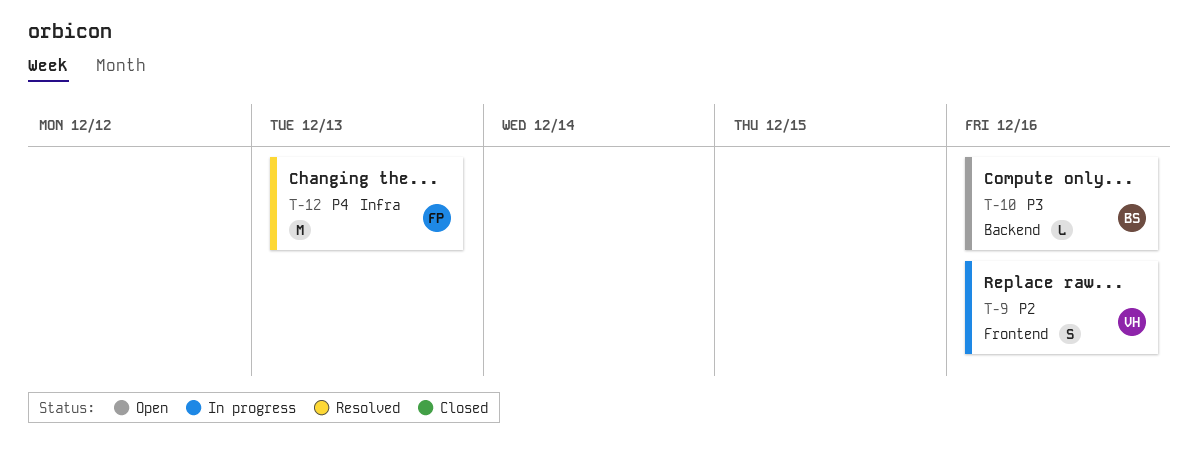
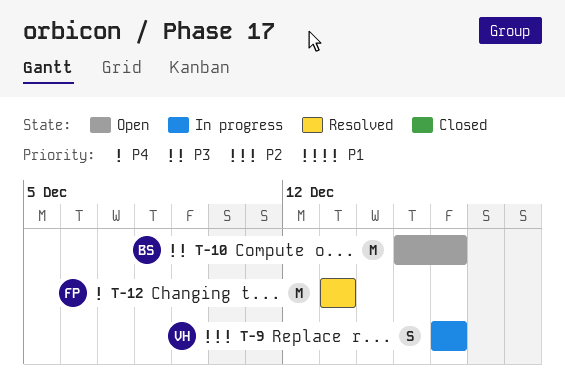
T-10, estimate: L -> M

